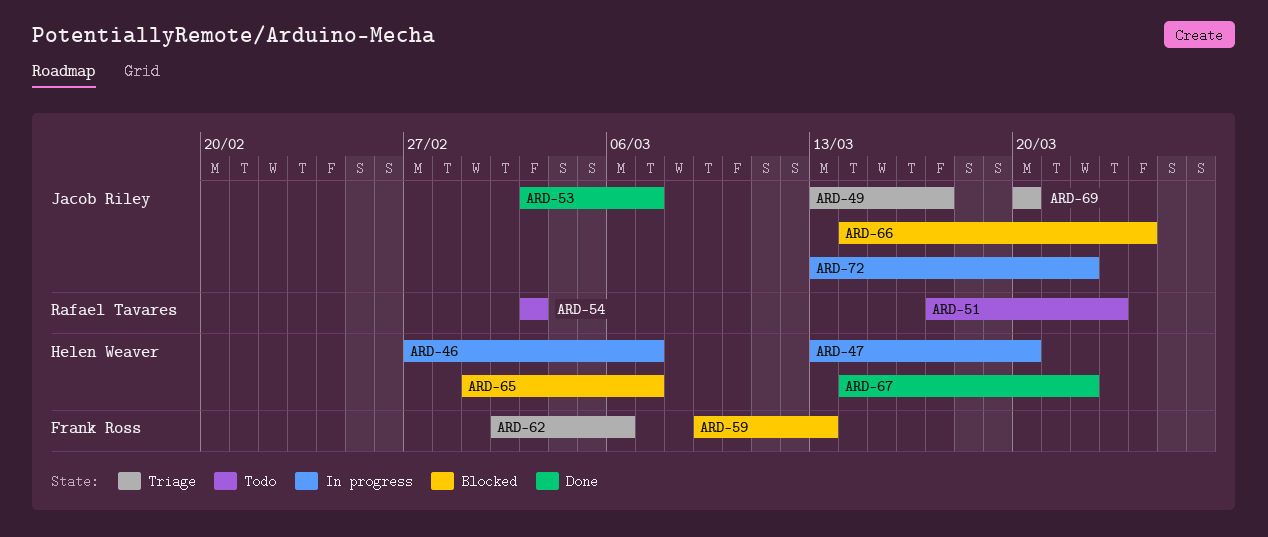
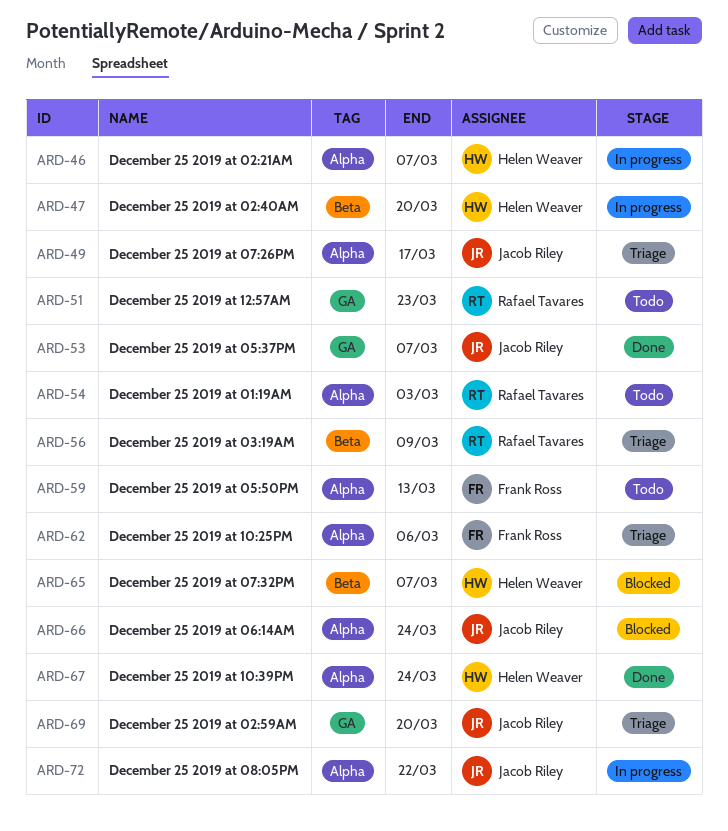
ARD-56: none -> present
ARD-59, status: Blocked -> Todo
ARD-67, due: Mar 22 -> Mar 24

